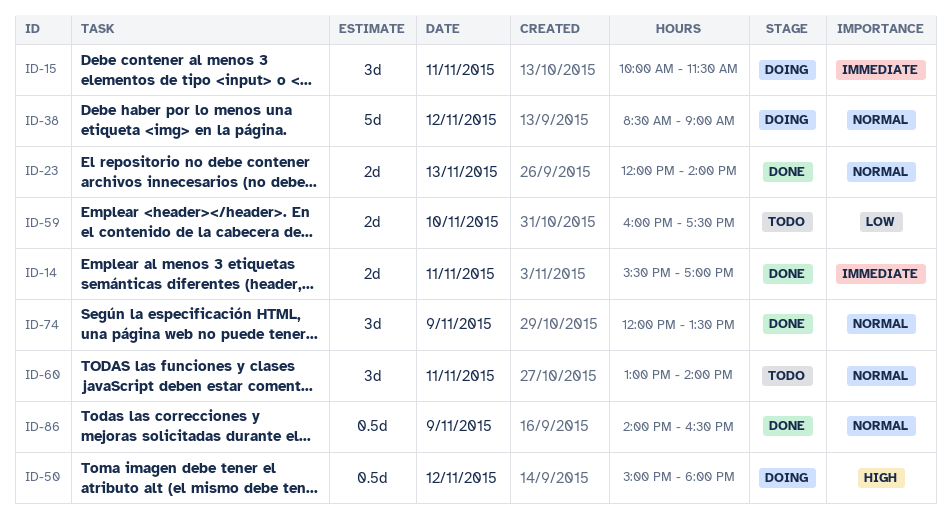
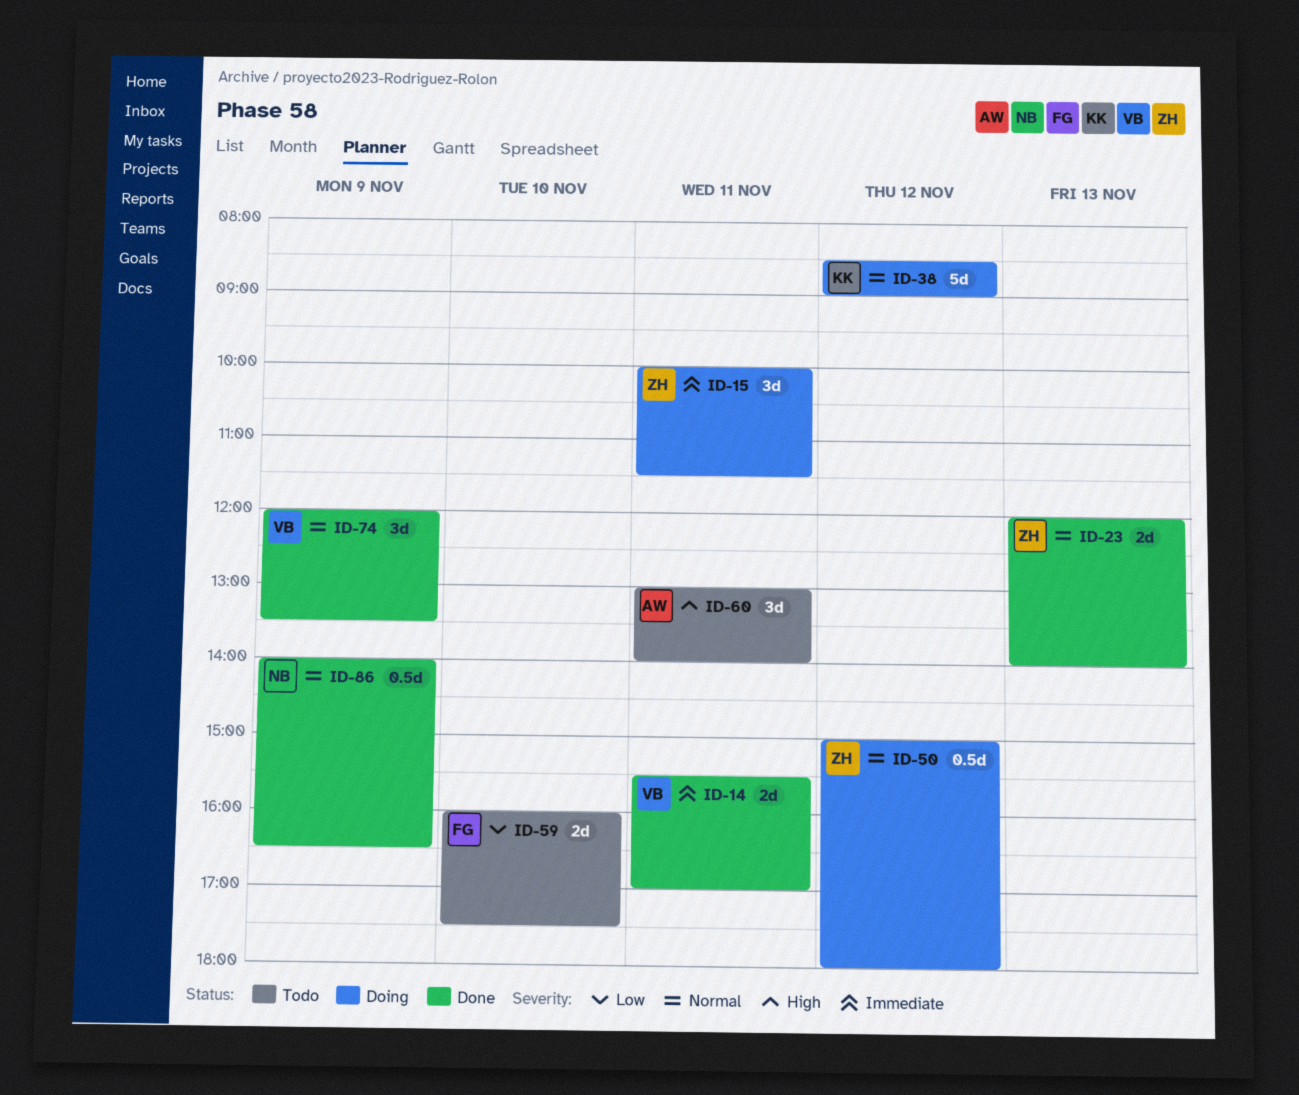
ID-50, priority: High -> Normal
ID-60, priority: Normal -> High

